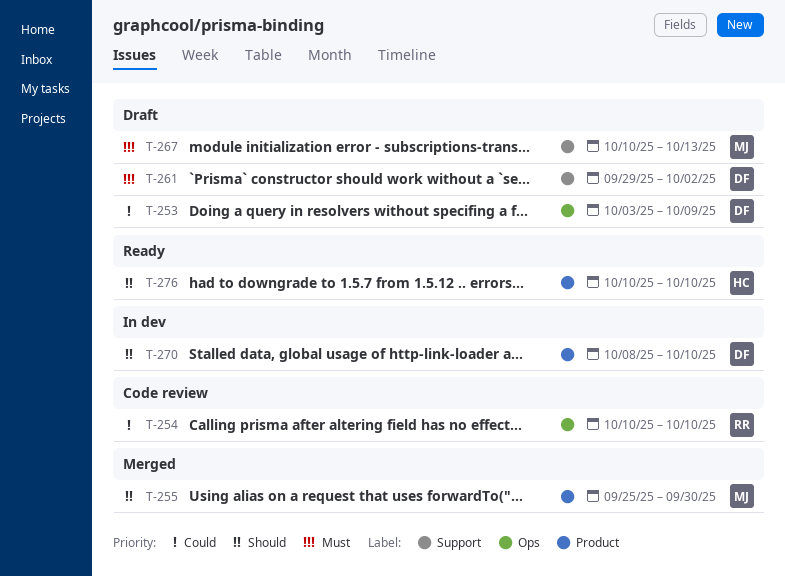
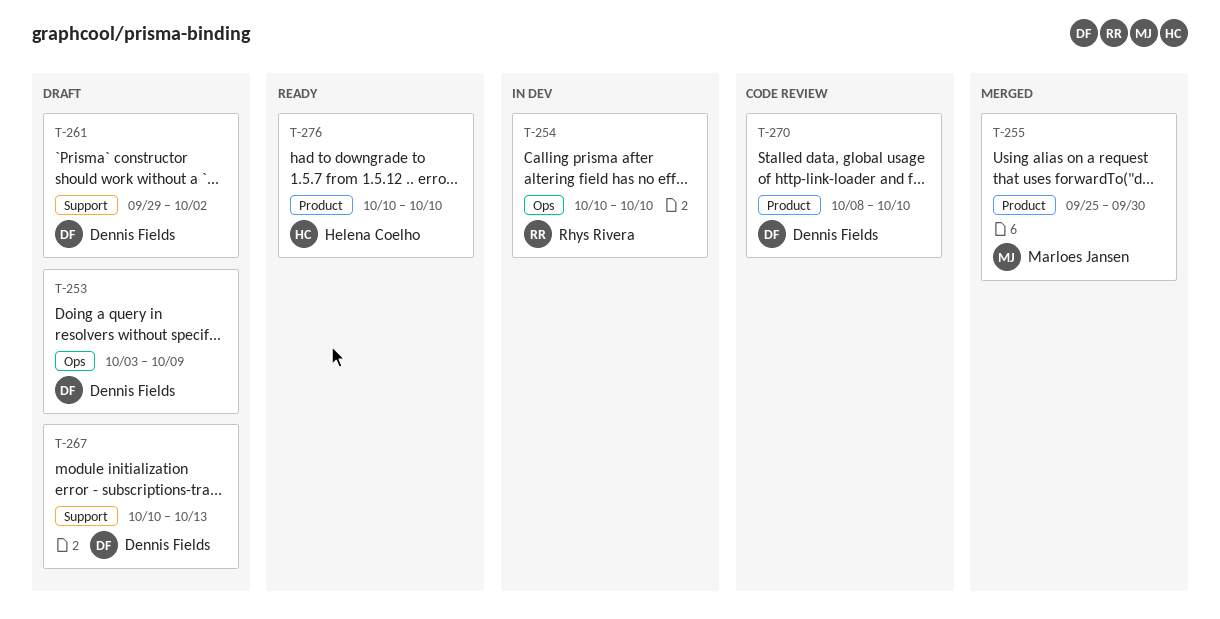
T-254, status: Code review -> In dev
T-267, owner: Marloes Jansen -> Dennis Fields
T-270, status: In dev -> Code review

